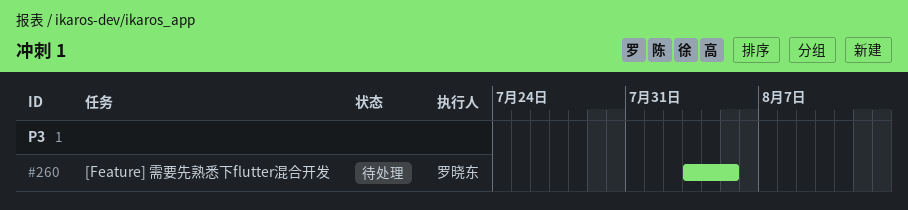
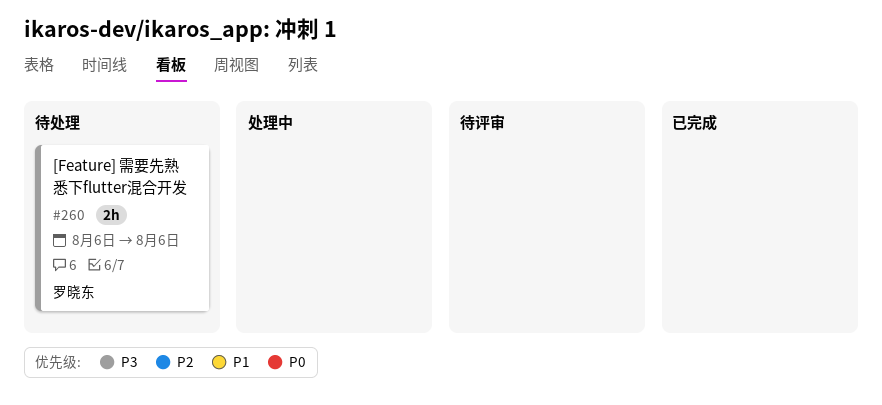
#260, start: Aug 3 -> Aug 6
#260, due: Aug 5 -> Aug 6

